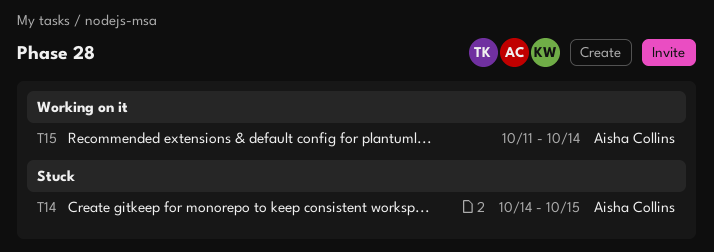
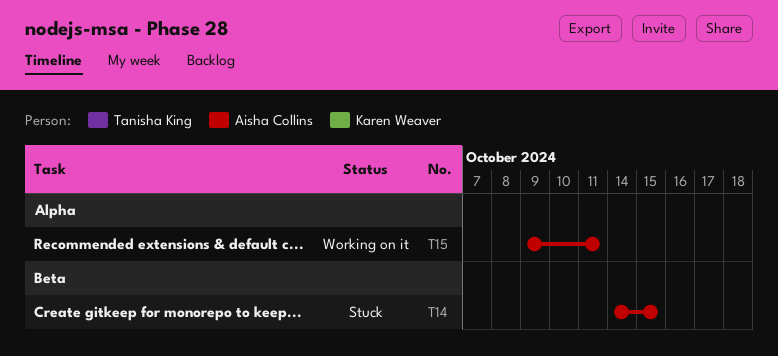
T15, start: Oct 11 -> Oct 9
T15, due: Oct 14 -> Oct 11

